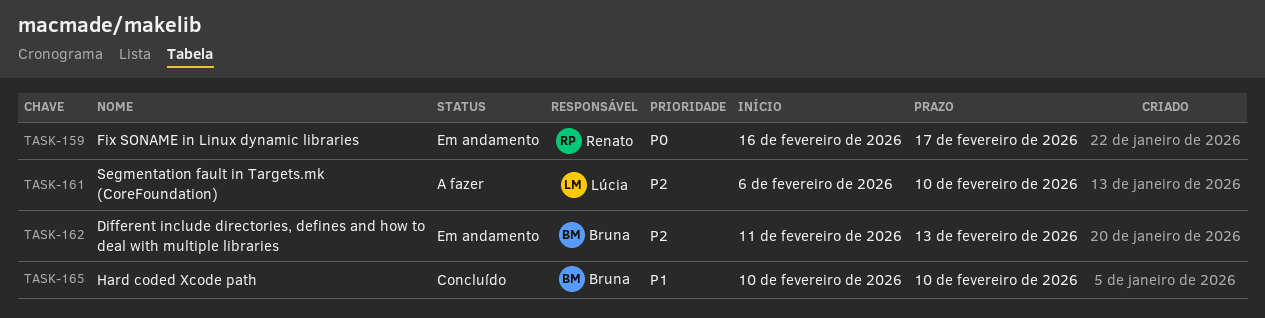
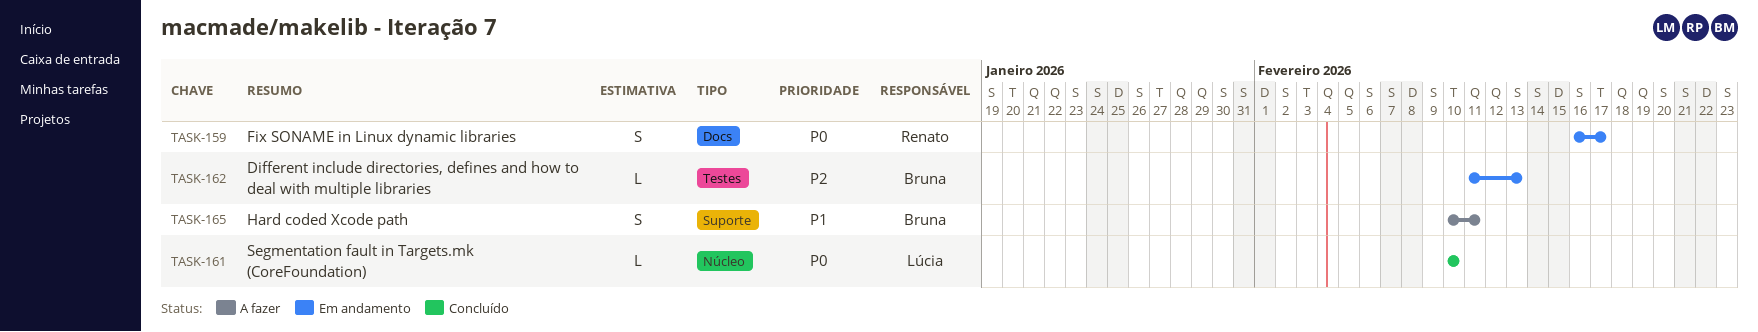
TASK-161, status: A fazer -> Concluído
TASK-161, priority: P2 -> P0
TASK-161, start: Feb 6 -> Feb 10
TASK-165, status: Concluído -> A fazer
TASK-165, due: Feb 10 -> Feb 11

